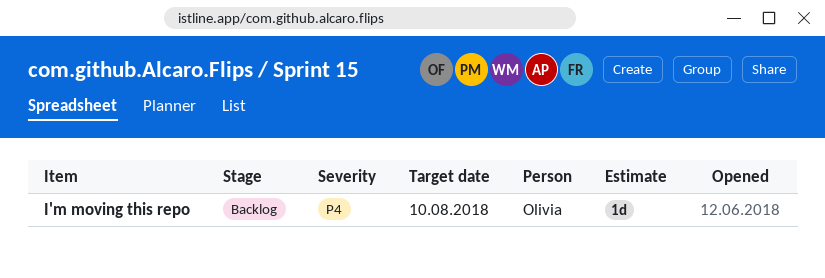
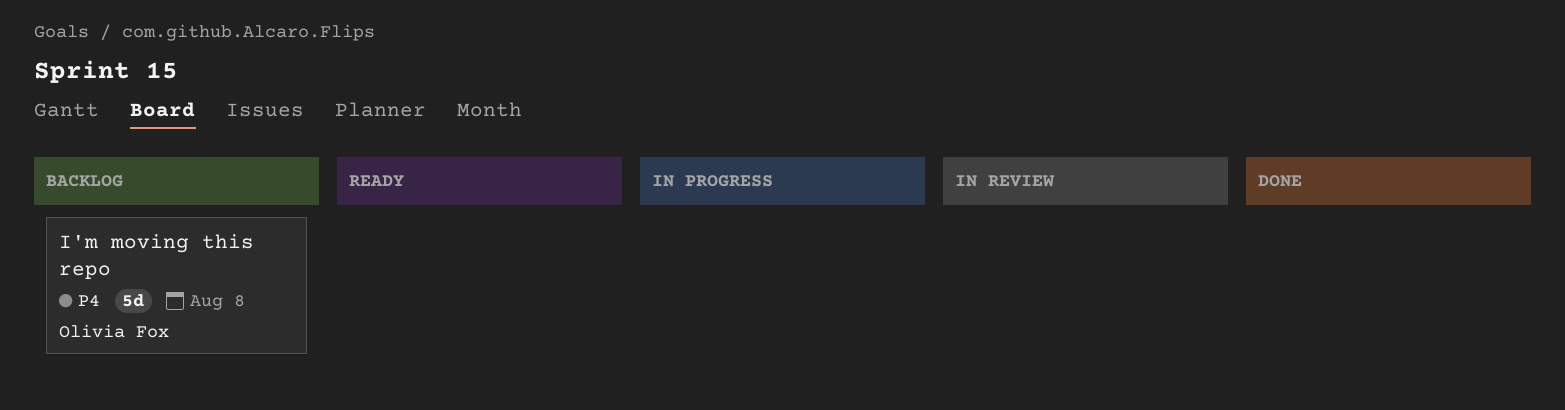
I'm moving this repo, estimate: 1d -> 5d
I'm moving this repo, due: Aug 10 -> Aug 8

